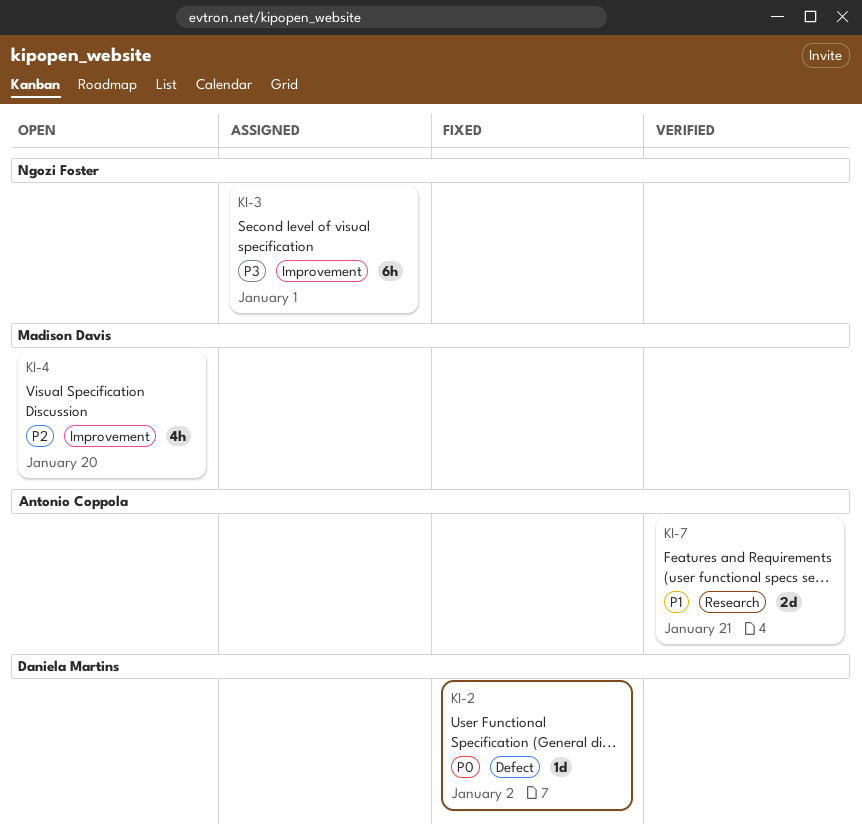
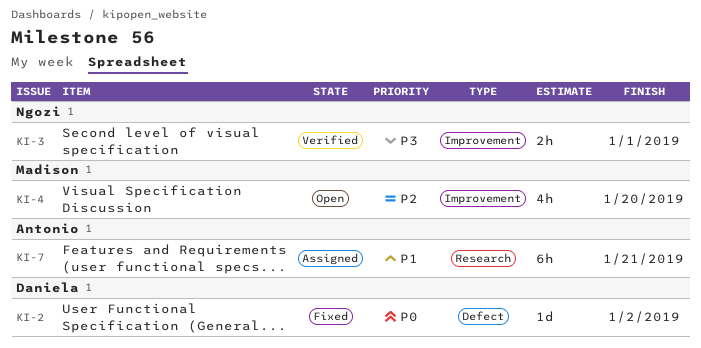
KI-3, status: Assigned -> Verified
KI-3, estimate: 6h -> 2h
KI-7, status: Verified -> Assigned
KI-7, estimate: 2d -> 6h

